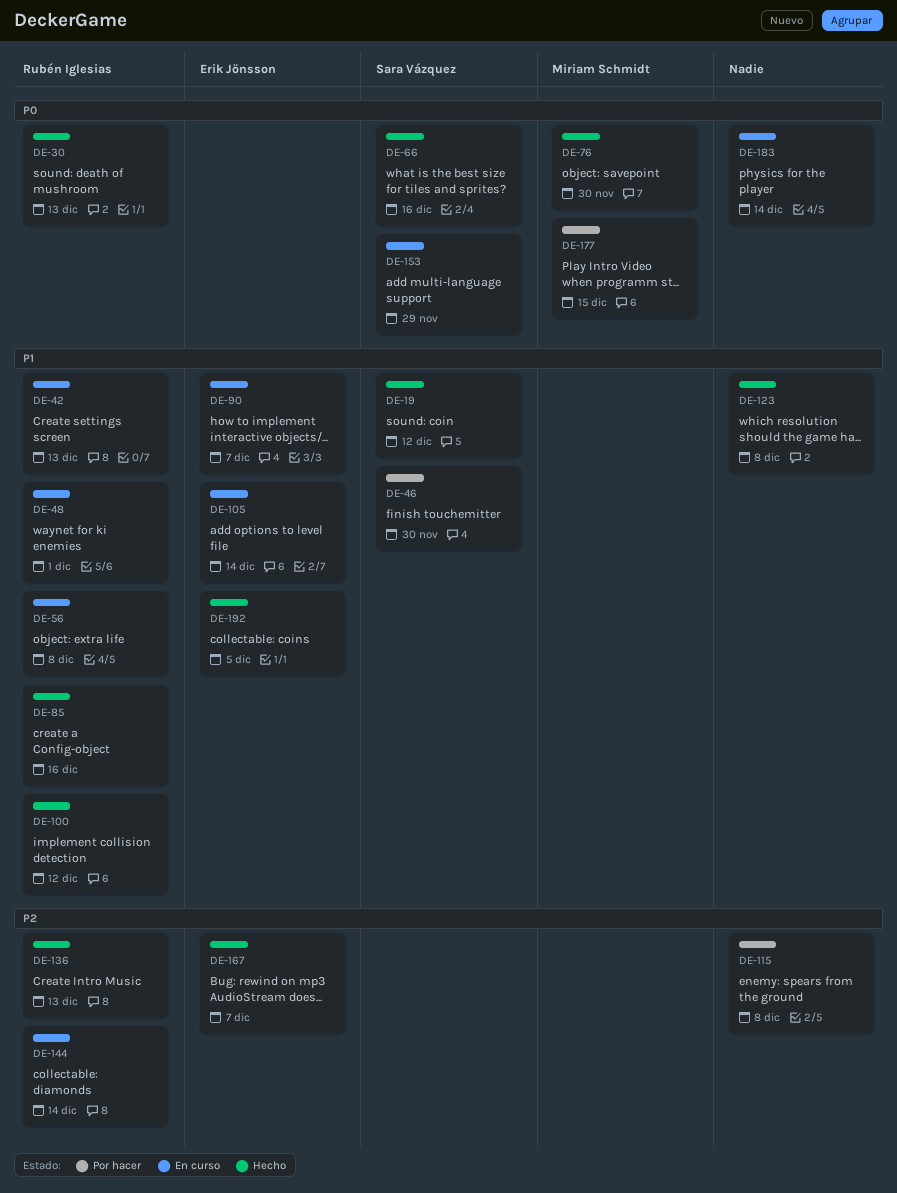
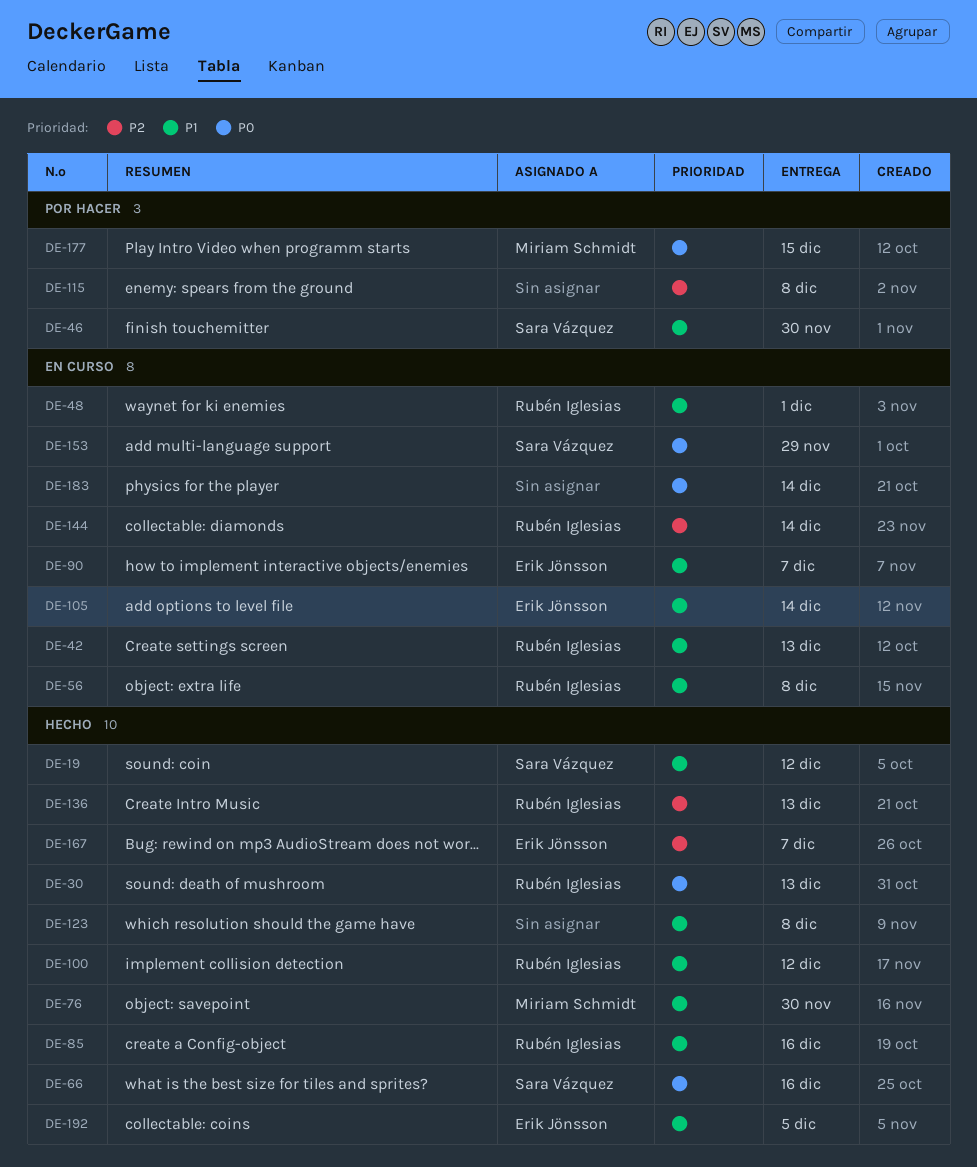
DE-76, priority: P0 -> P1

